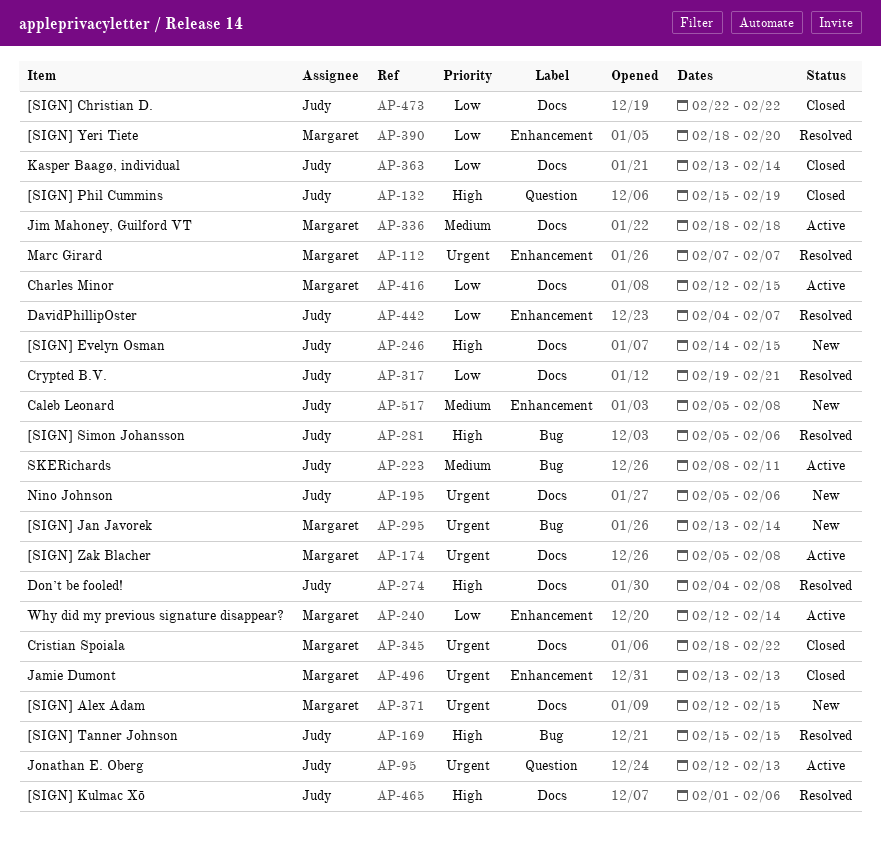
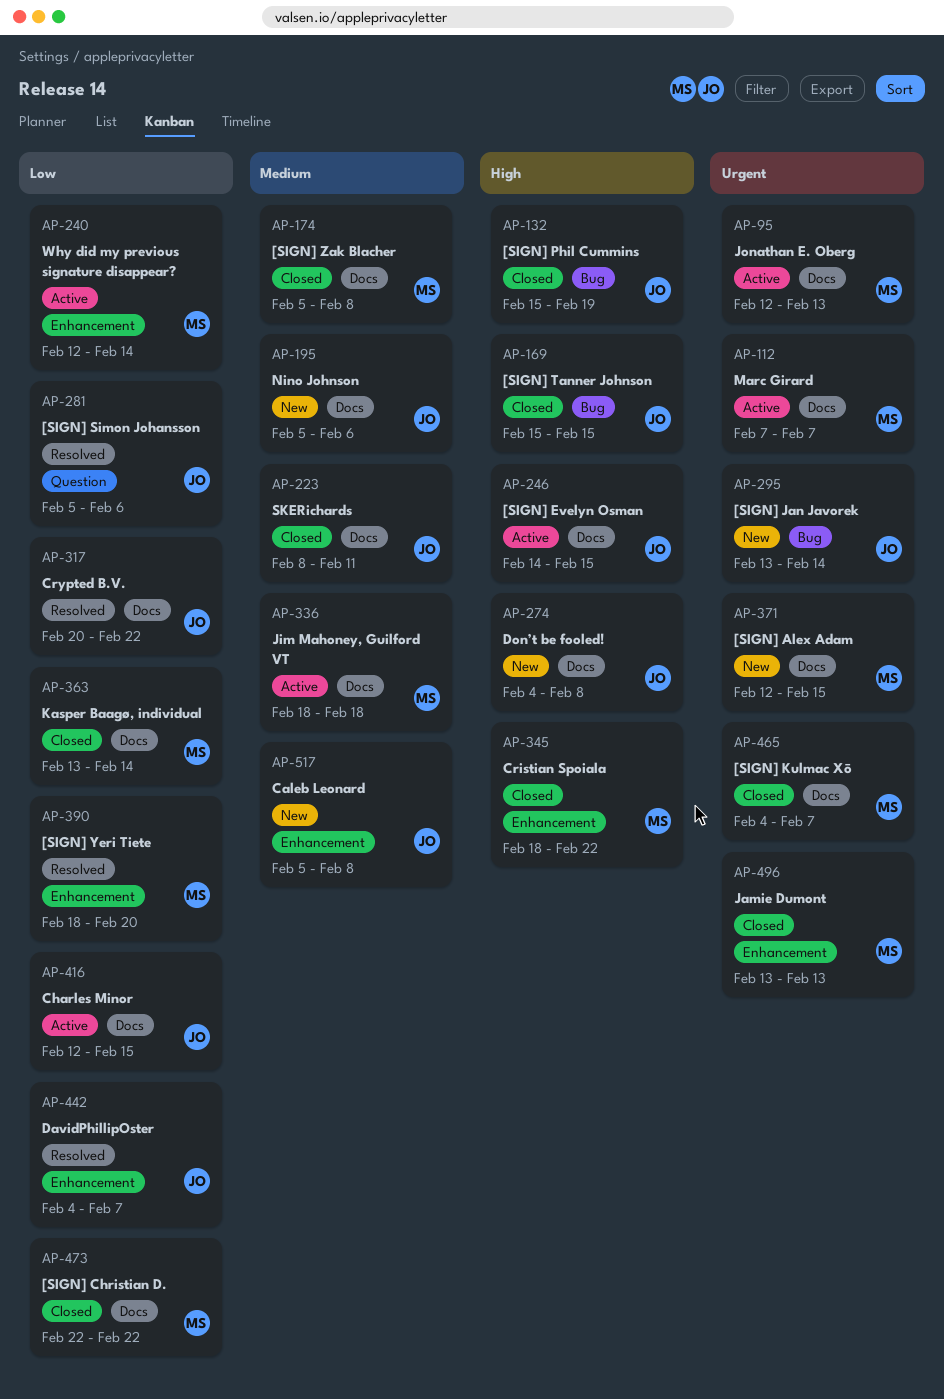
AP-95, owner: Judy -> Margaret
AP-95, label: Question -> Docs
AP-112, status: Resolved -> Active
AP-112, label: Enhancement -> Docs
AP-132, label: Question -> Bug
AP-169, status: Resolved -> Closed
AP-174, status: Active -> Closed
AP-174, priority: Urgent -> Medium
AP-195, priority: Urgent -> Medium
AP-223, status: Active -> Closed
AP-223, label: Bug -> Docs
AP-246, status: New -> Active
AP-274, status: Resolved -> New
AP-281, priority: High -> Low
AP-281, label: Bug -> Question
AP-295, owner: Margaret -> Judy
AP-317, start: Feb 19 -> Feb 20
AP-317, due: Feb 21 -> Feb 22
AP-345, priority: Urgent -> High
AP-345, label: Docs -> Enhancement
AP-363, owner: Judy -> Margaret
AP-416, owner: Margaret -> Judy
AP-465, status: Resolved -> Closed
AP-465, owner: Judy -> Margaret
AP-465, priority: High -> Urgent
AP-465, start: Feb 1 -> Feb 4
AP-465, due: Feb 6 -> Feb 7
AP-473, owner: Judy -> Margaret

